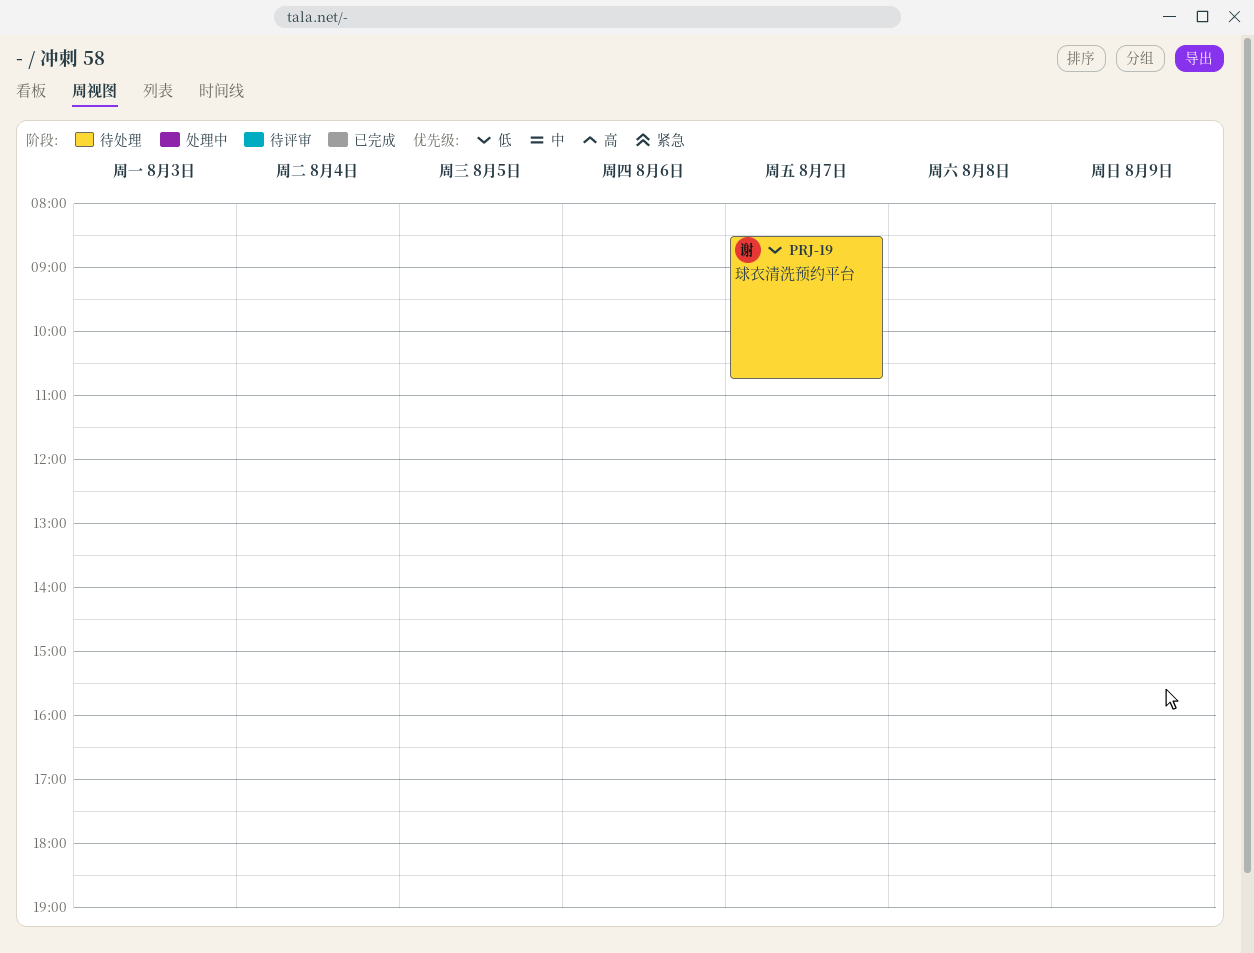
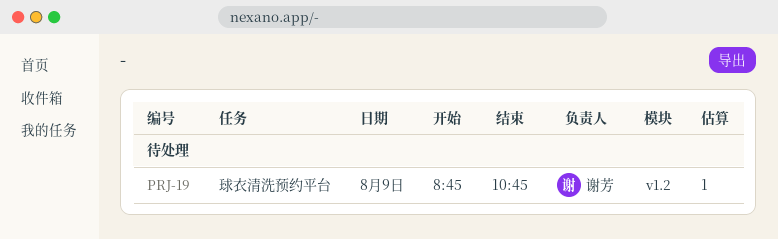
PRJ-19, day: Aug 7 -> Aug 9
PRJ-19, begins: 08:30 -> 08:45

